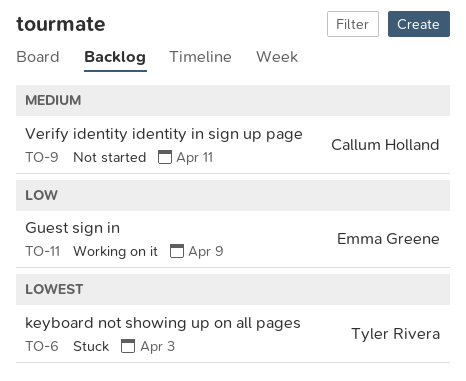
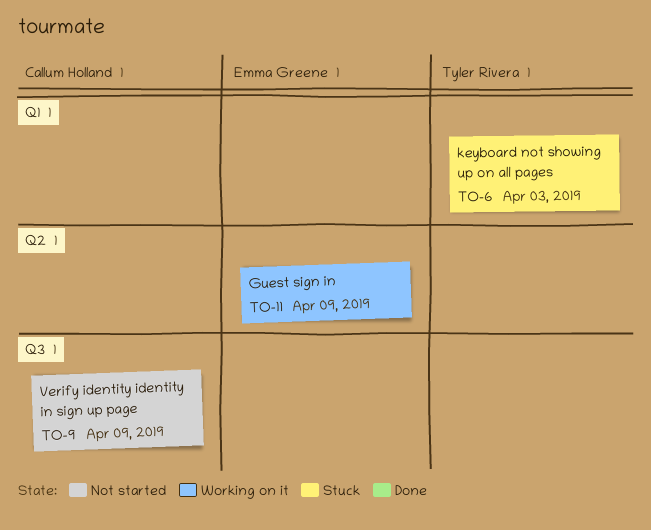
TO-9, due: Apr 11 -> Apr 9

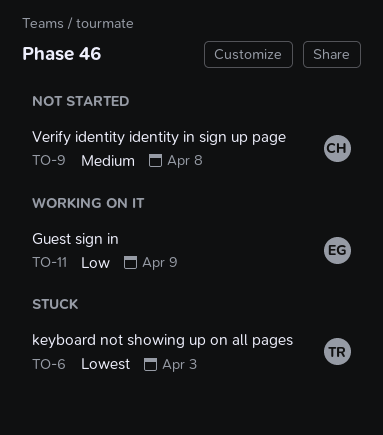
TO-9, due: Apr 9 -> Apr 8

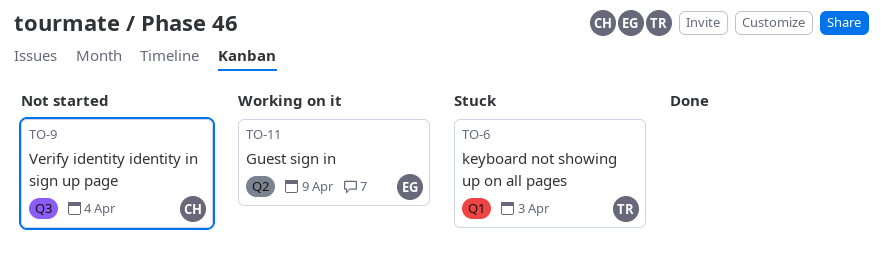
TO-9, due: Apr 8 -> Apr 4

